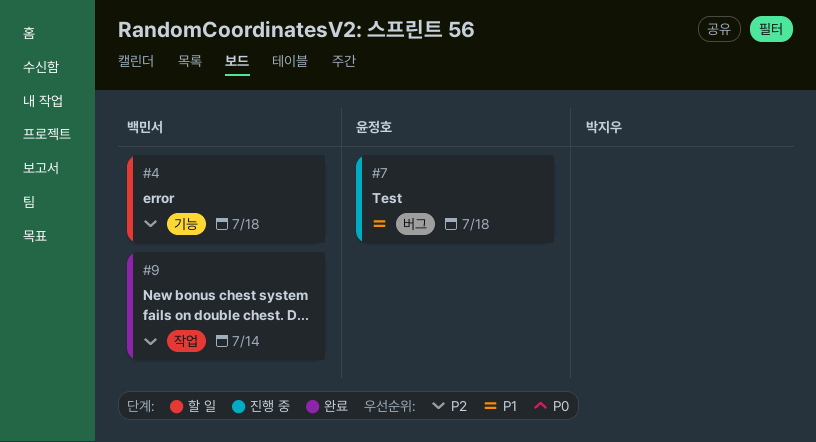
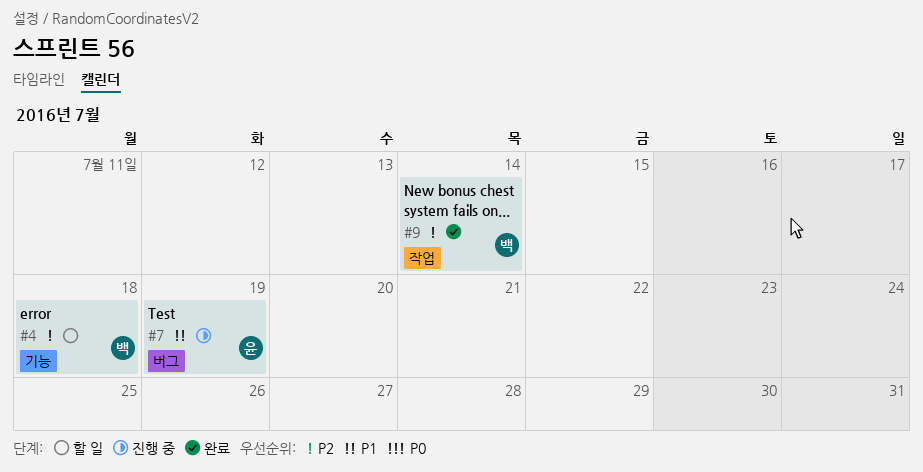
#7, due: Jul 18 -> Jul 19

